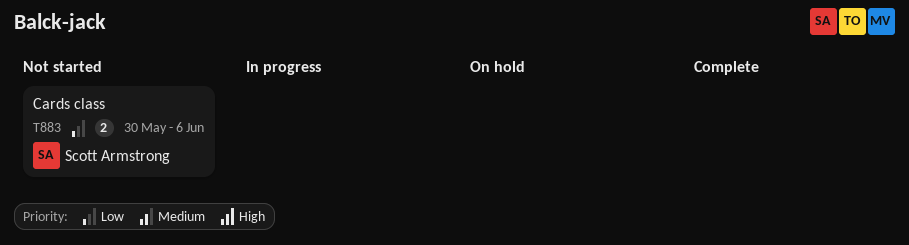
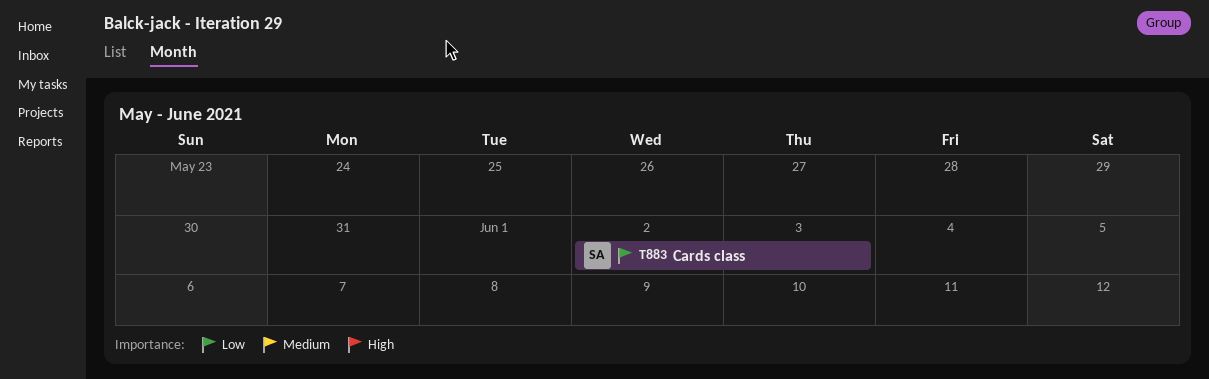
T883, start: May 30 -> Jun 2
T883, due: Jun 6 -> Jun 3

